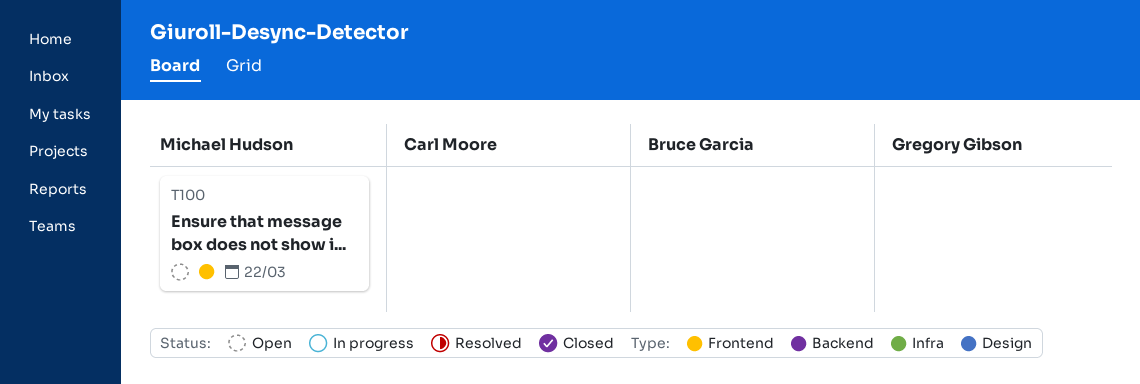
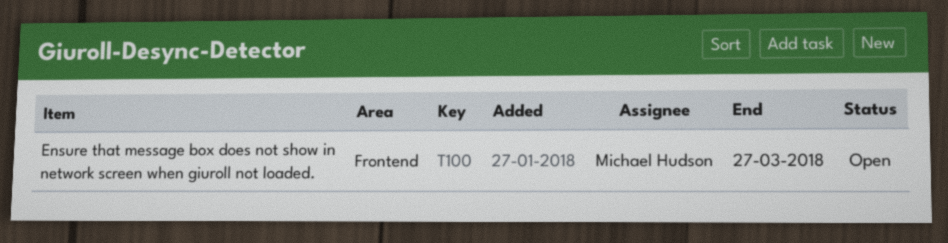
T100, due: Mar 22 -> Mar 27

